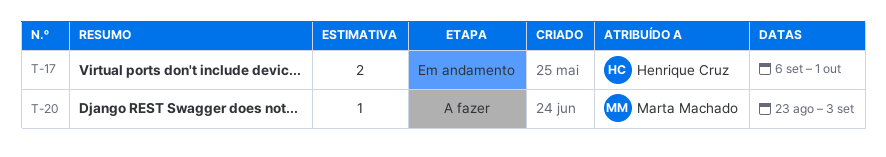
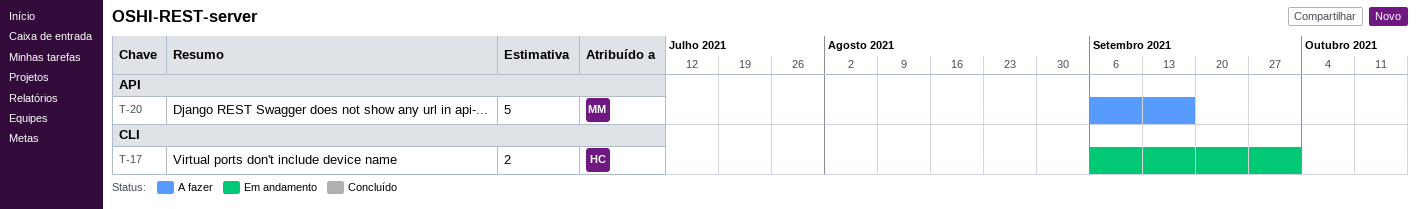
T-20, estimate: 1 -> 5
T-20, start: Aug 23 -> Sep 6
T-20, due: Sep 3 -> Sep 17

